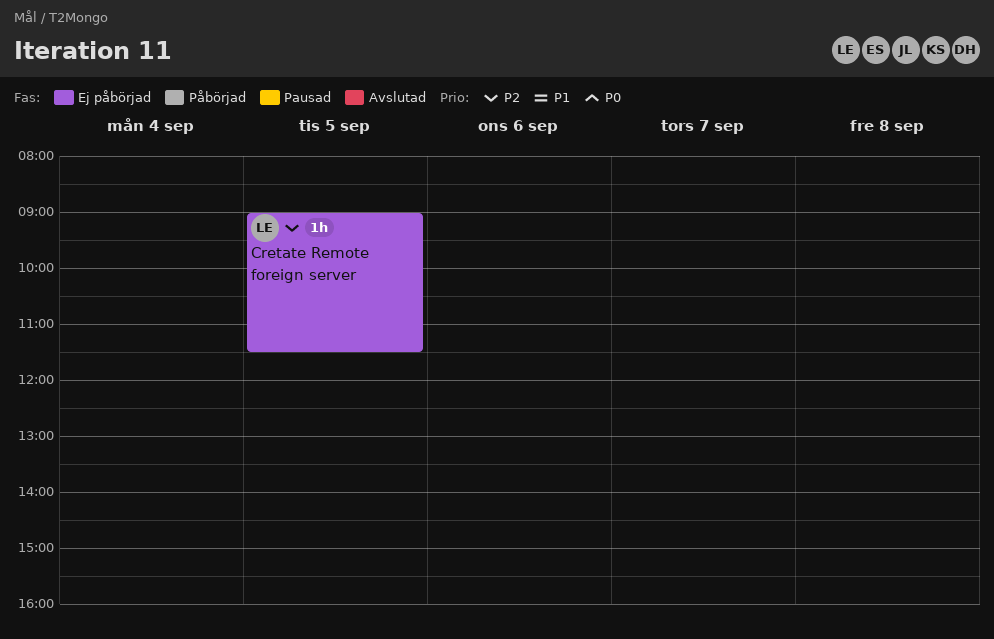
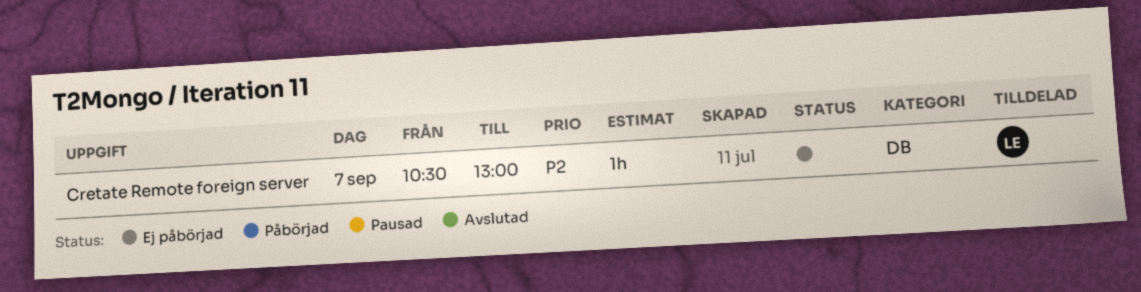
Cretate Remote foreign server, day: Sep 5 -> Sep 7
Cretate Remote foreign server, begins: 09:00 -> 10:30
Cretate Remote foreign server, ends: 11:30 -> 13:00

